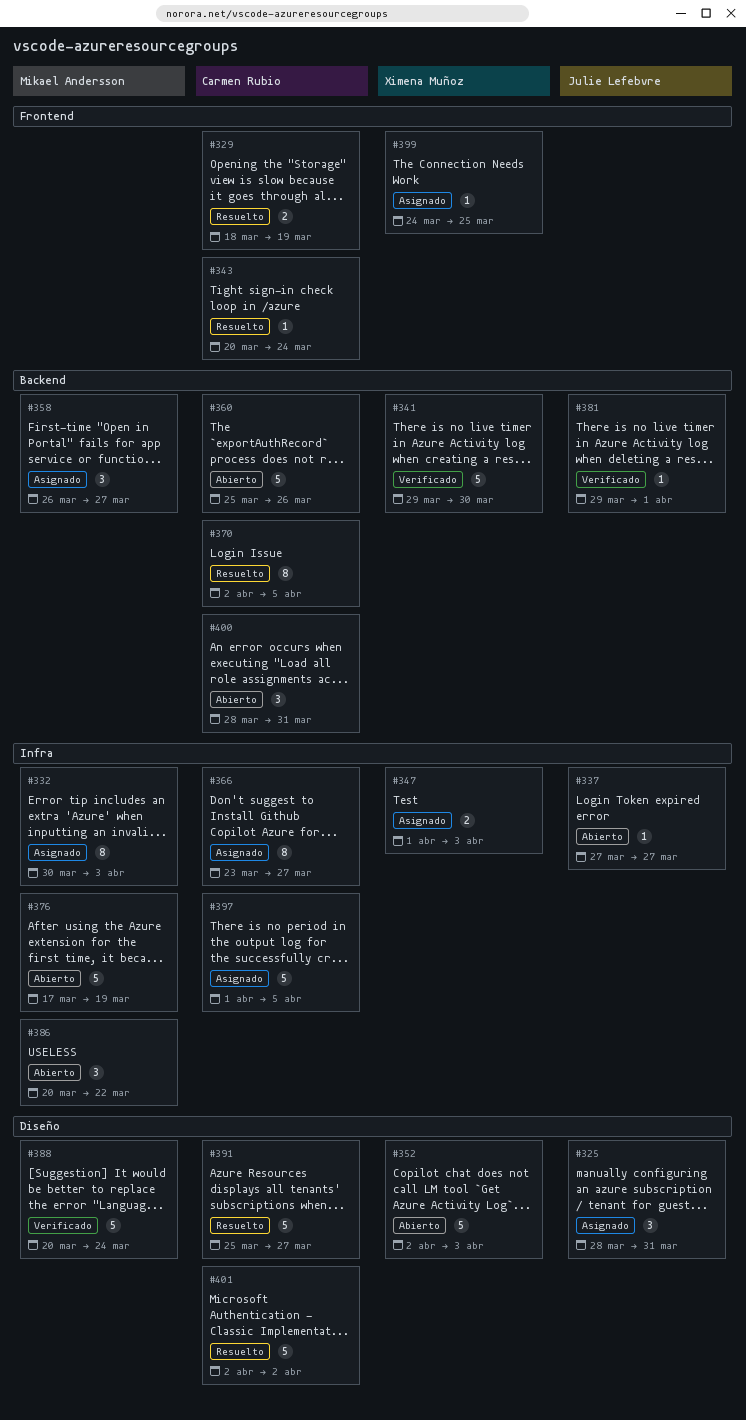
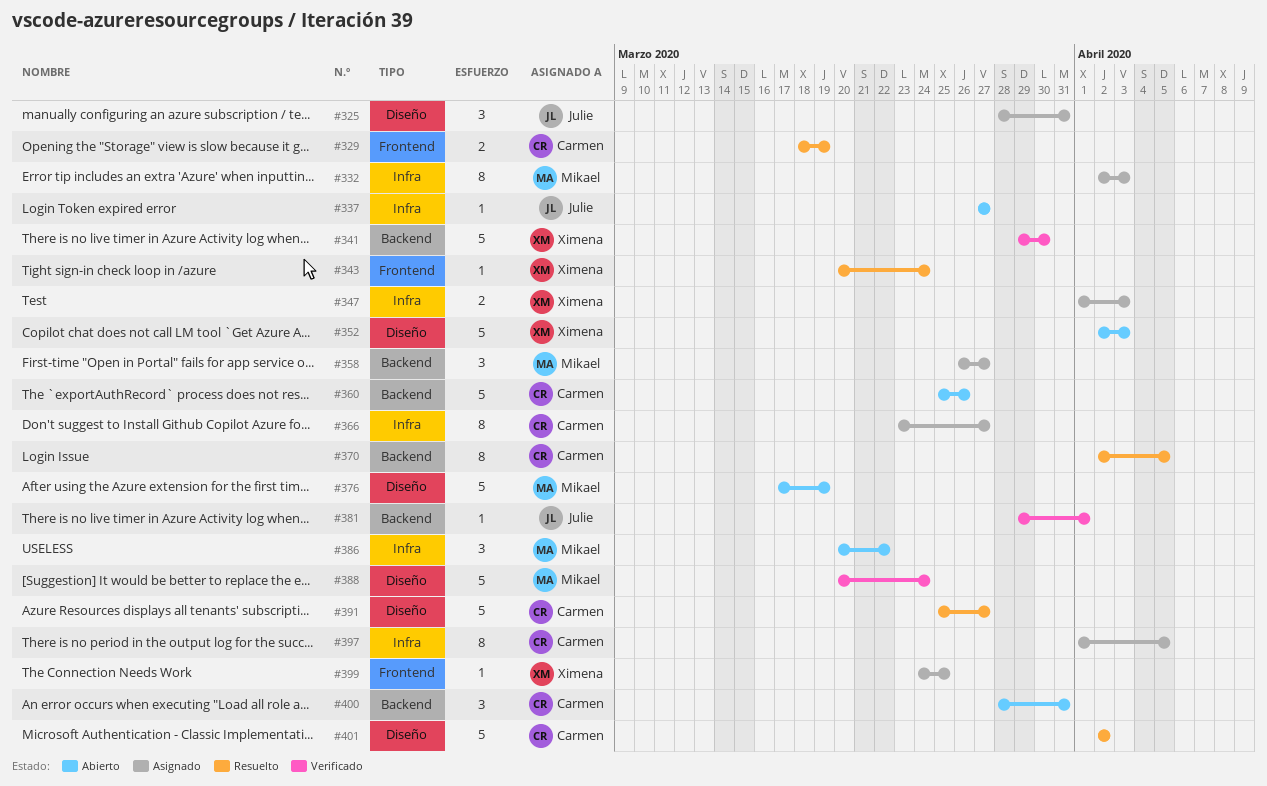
#332, start: Mar 30 -> Apr 2
#343, owner: Carmen Rubio -> Ximena Muñoz
#376, label: Infra -> Diseño
#397, estimate: 5 -> 8

